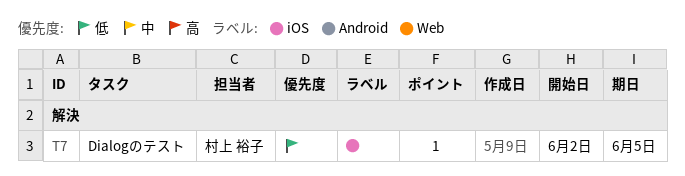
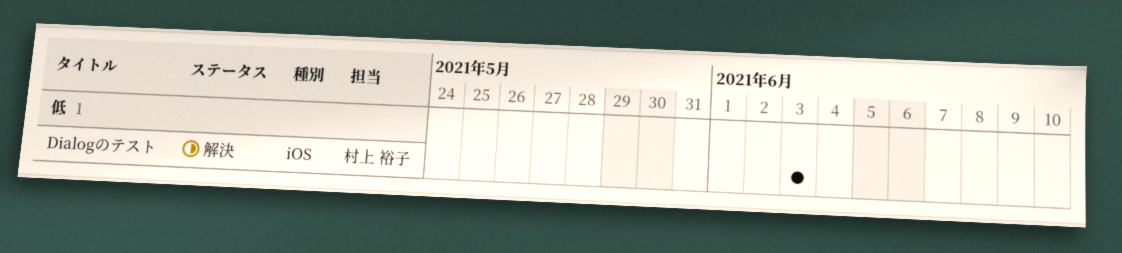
Dialogのテスト, start: Jun 2 -> Jun 3
Dialogのテスト, due: Jun 5 -> Jun 3

